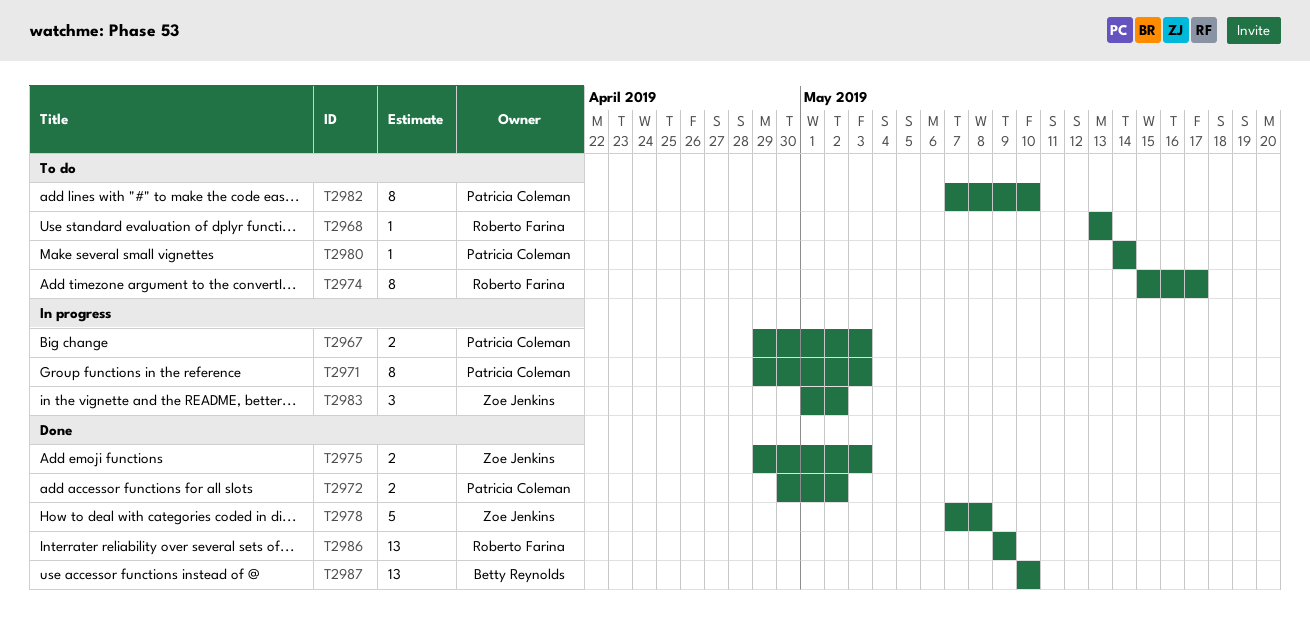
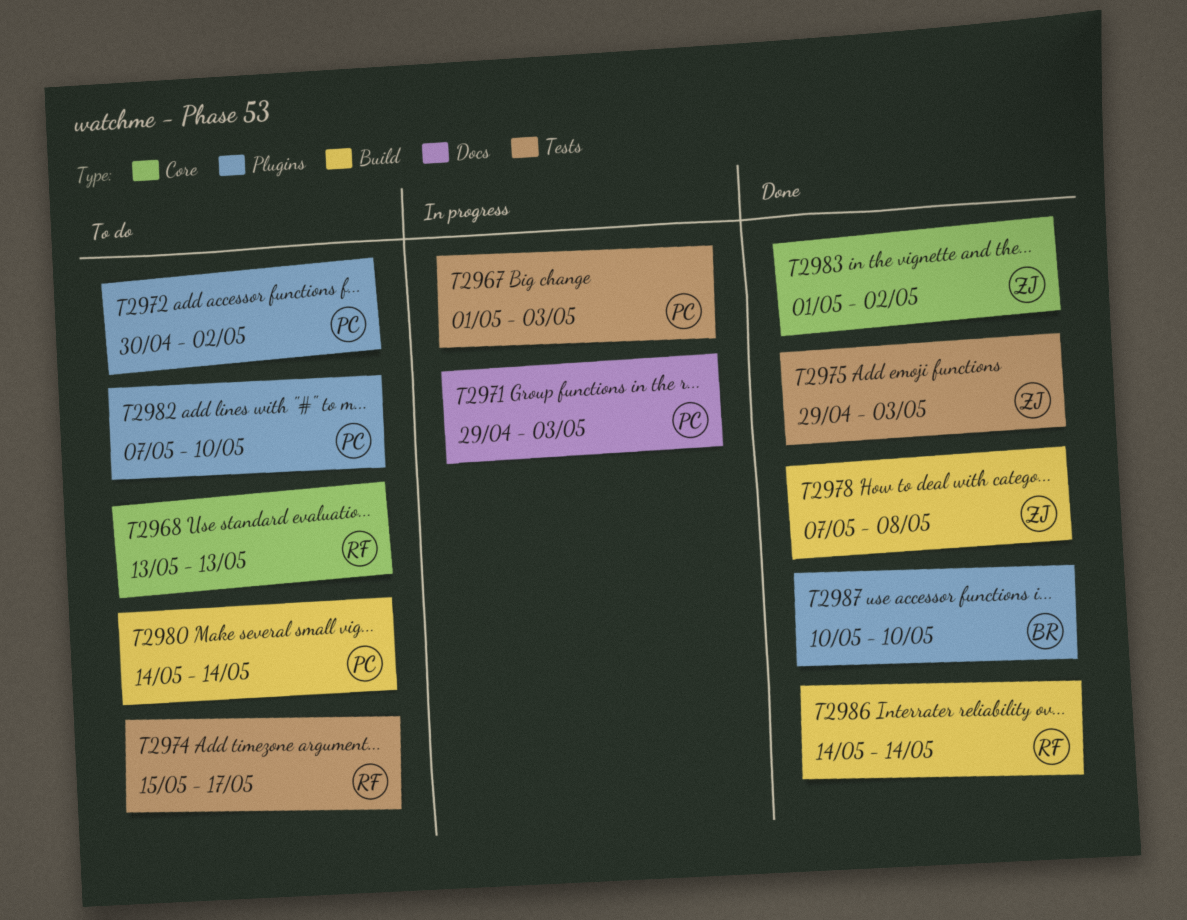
T2967, start: Apr 29 -> May 1
T2972, status: Done -> To do
T2983, status: In progress -> Done
T2986, start: May 9 -> May 14
T2986, due: May 9 -> May 14

